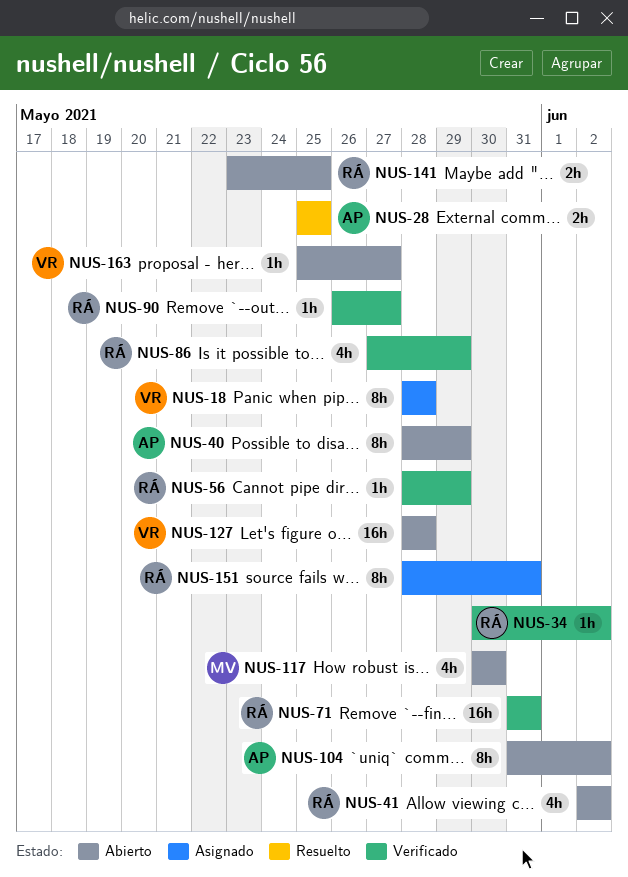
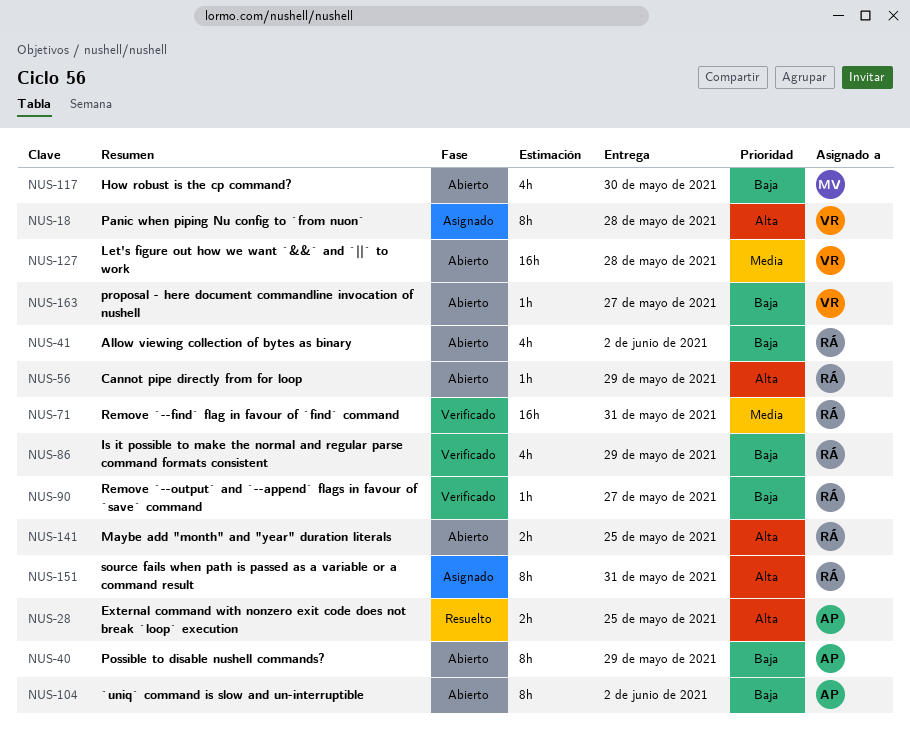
NUS-34: present -> none
NUS-56, status: Verificado -> Abierto

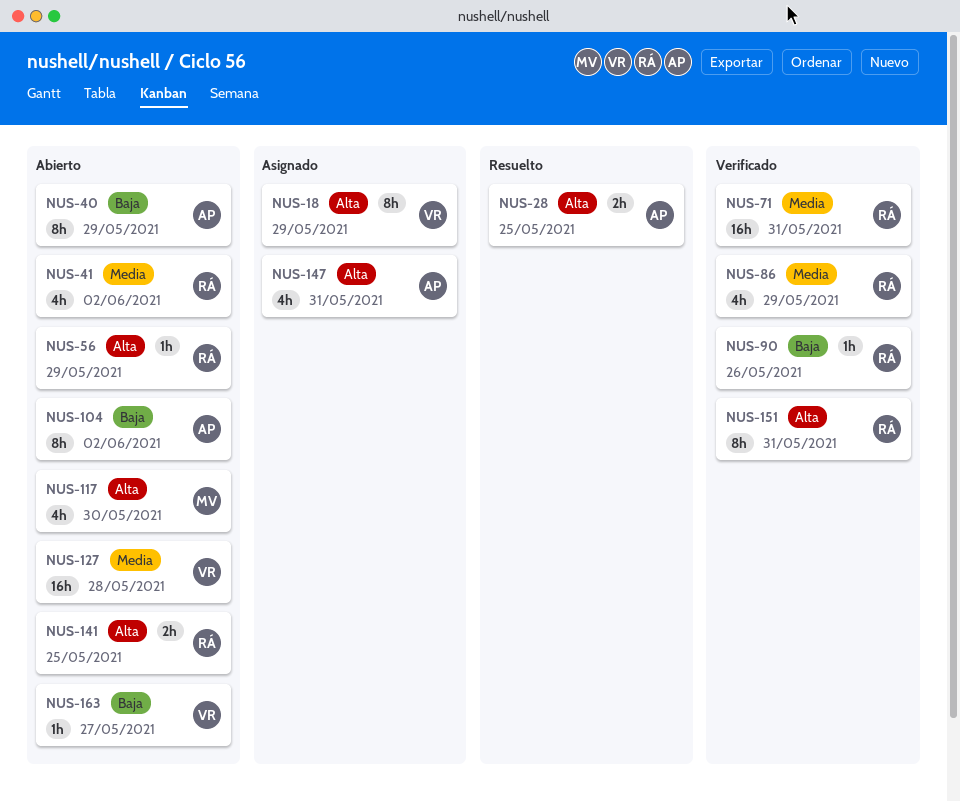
NUS-18, due: May 28 -> May 29
NUS-41, priority: Baja -> Media
NUS-86, priority: Baja -> Media
NUS-90, due: May 27 -> May 26
NUS-117, priority: Baja -> Alta
NUS-147: none -> present
NUS-151, status: Asignado -> Verificado

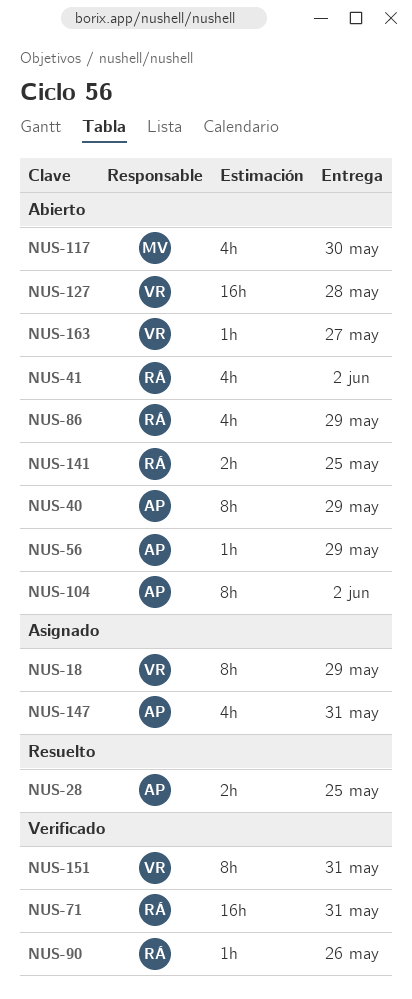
NUS-56, owner: RÁ -> AP
NUS-86, status: Verificado -> Abierto
NUS-151, owner: RÁ -> VR

